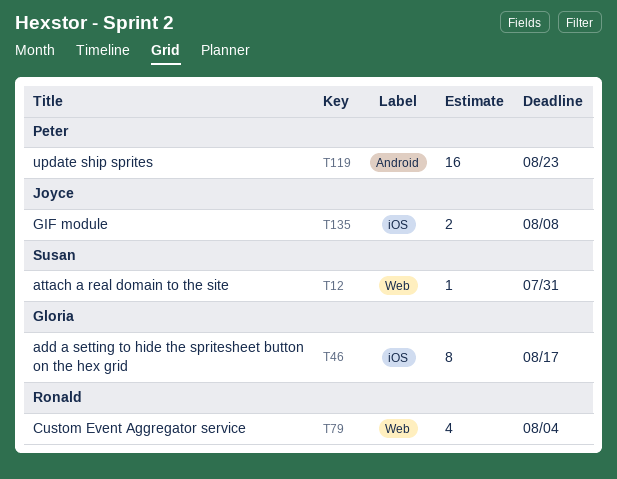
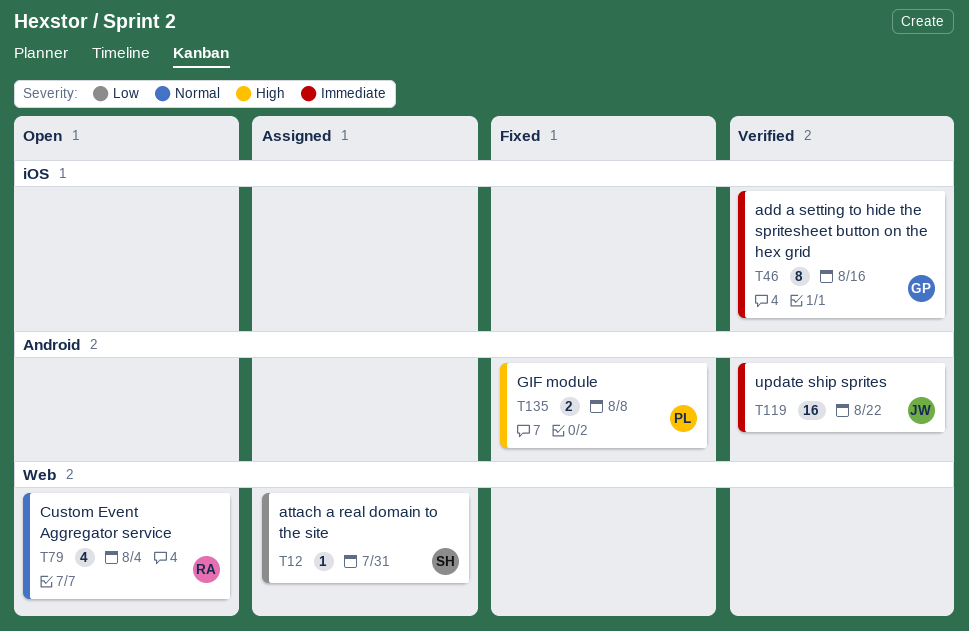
T46, due: Aug 17 -> Aug 16
T119, owner: Peter -> Joyce
T119, due: Aug 23 -> Aug 22
T135, owner: Joyce -> Peter
T135, label: iOS -> Android

